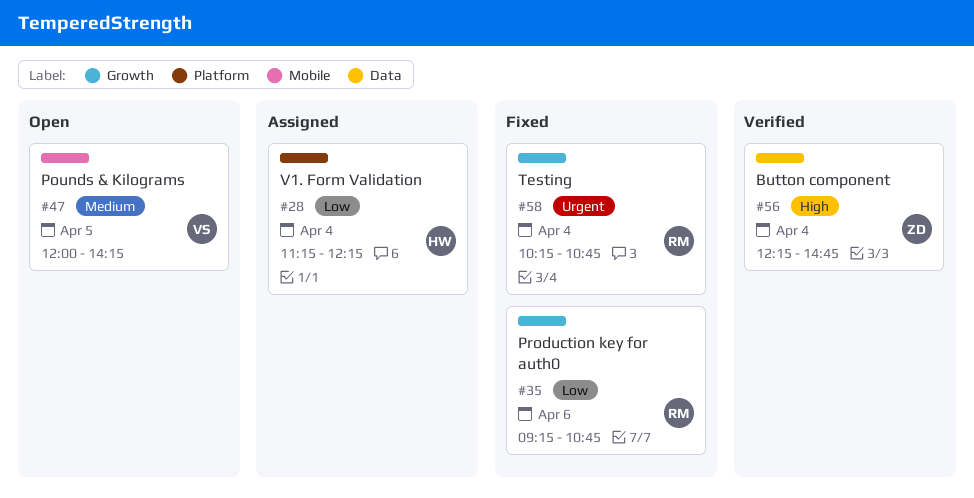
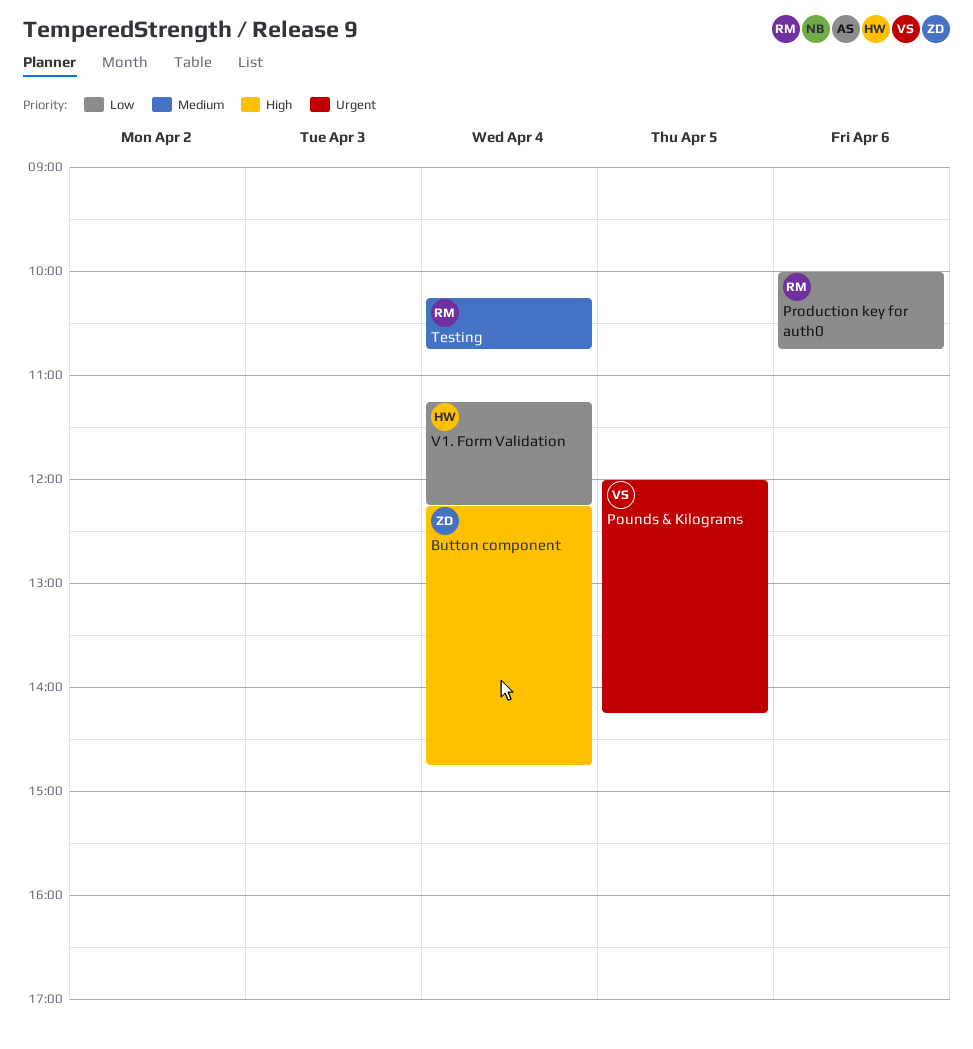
Pounds & Kilograms, priority: Medium -> Urgent
Production key for auth0, begins: 09:15 -> 10:00
Testing, priority: Urgent -> Medium

